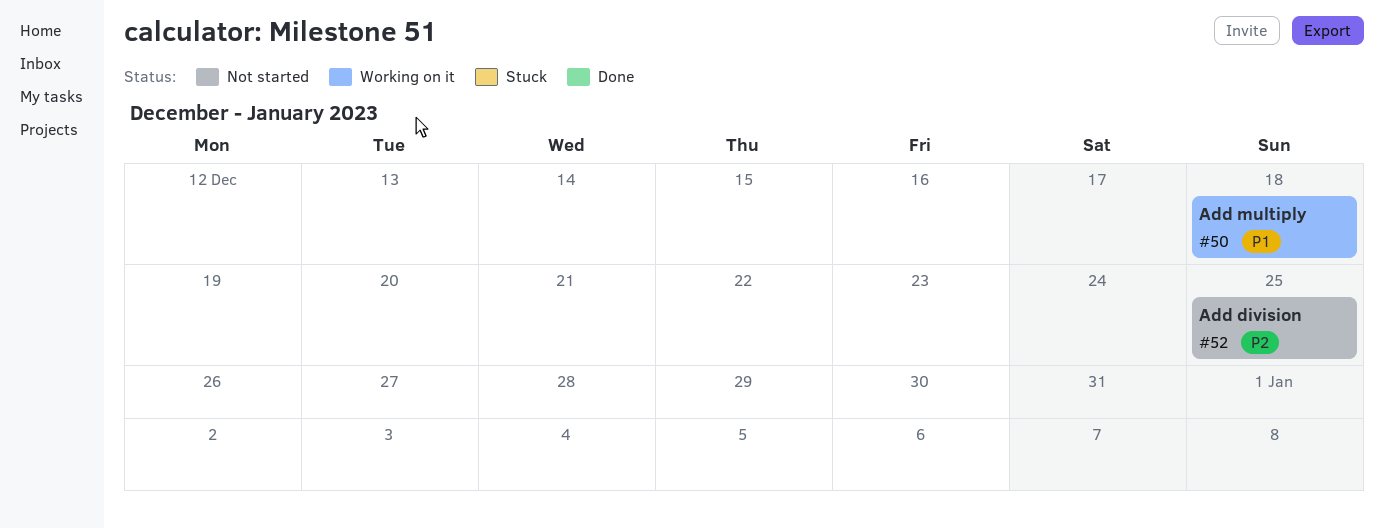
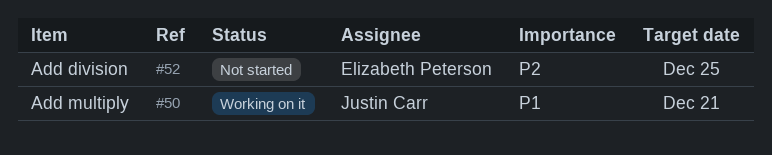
#50, due: Dec 18 -> Dec 21

